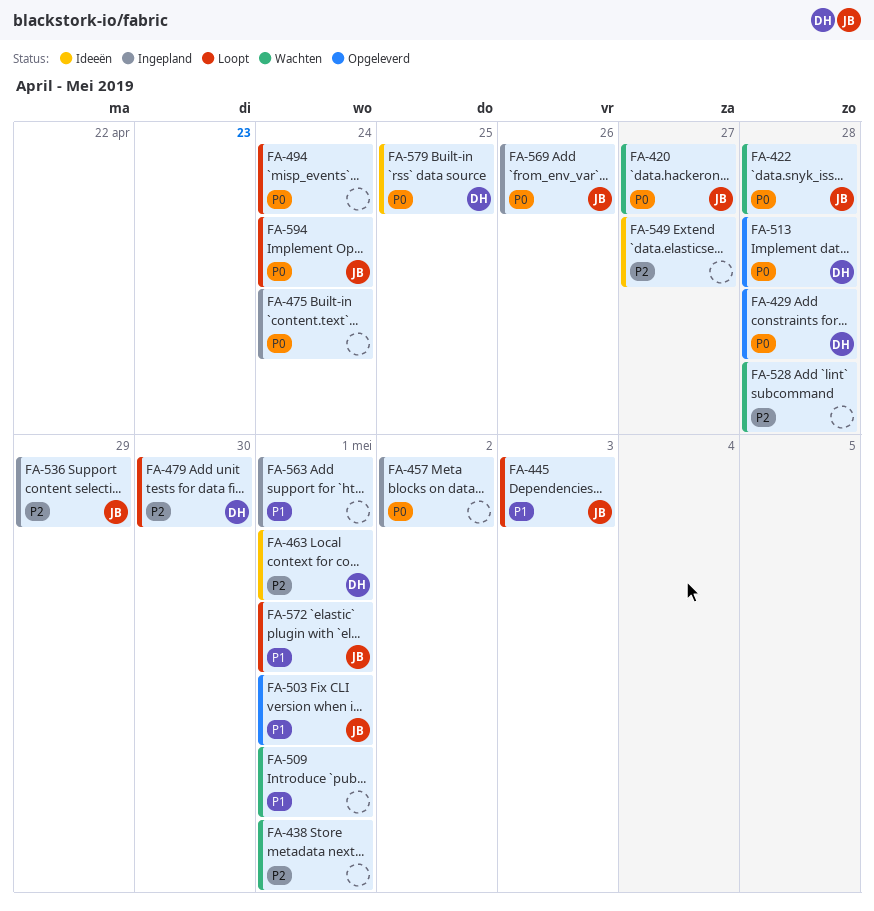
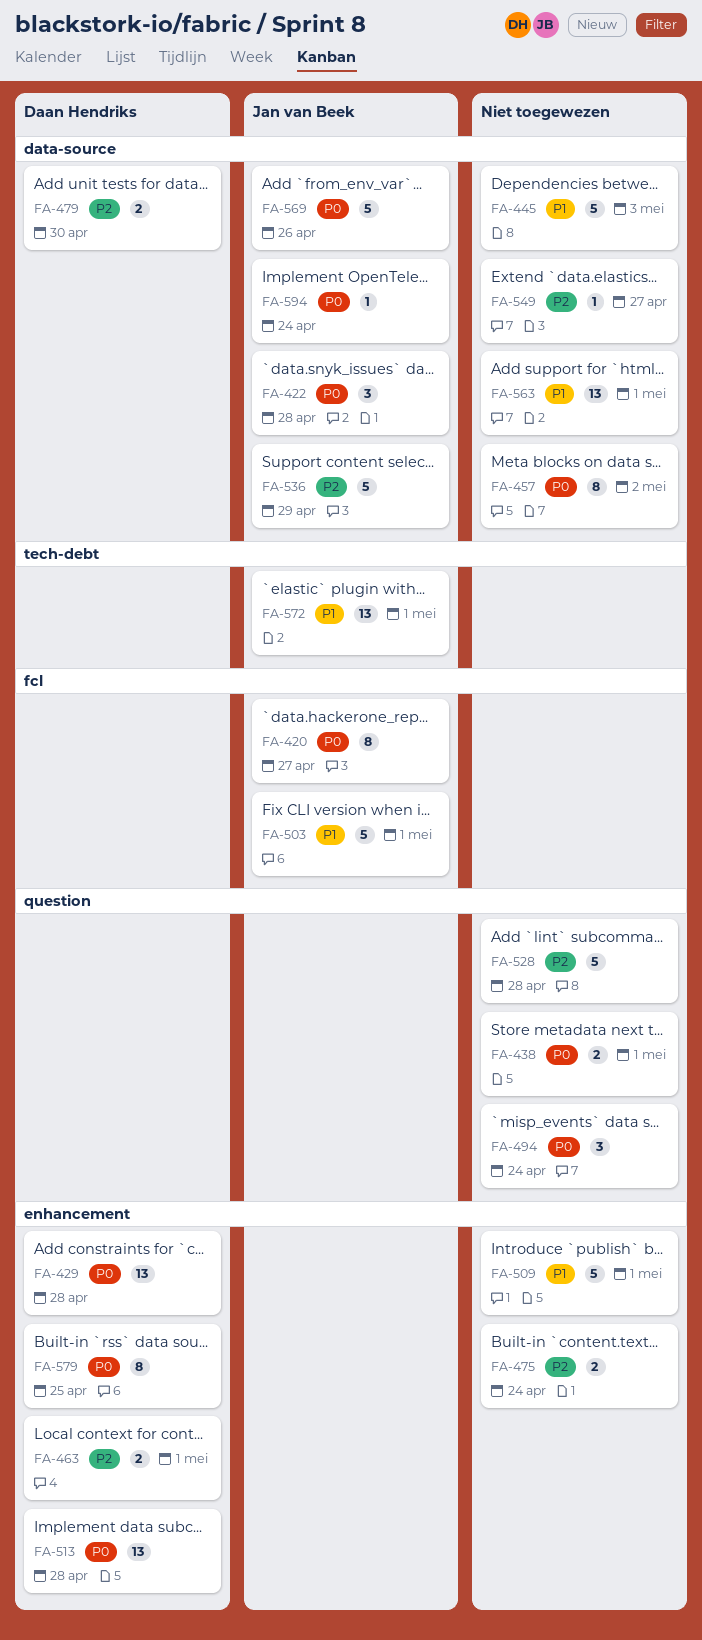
FA-438, priority: P2 -> P0
FA-445, owner: Jan van Beek -> none
FA-475, priority: P0 -> P2

